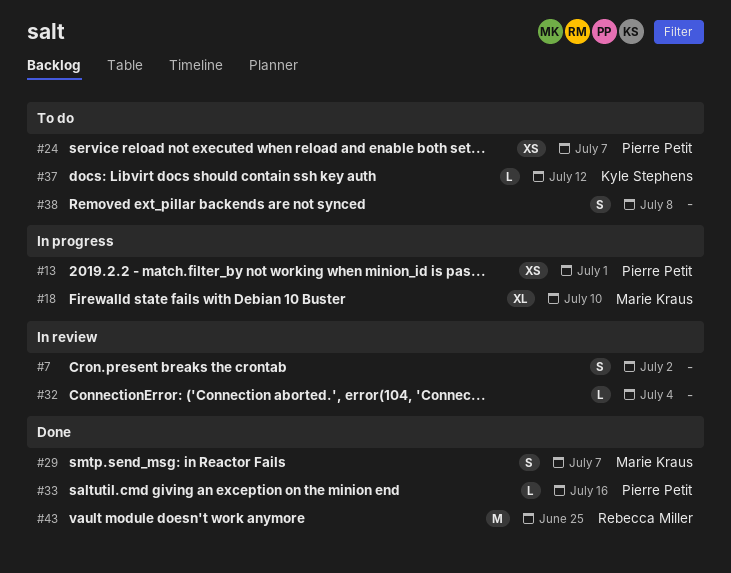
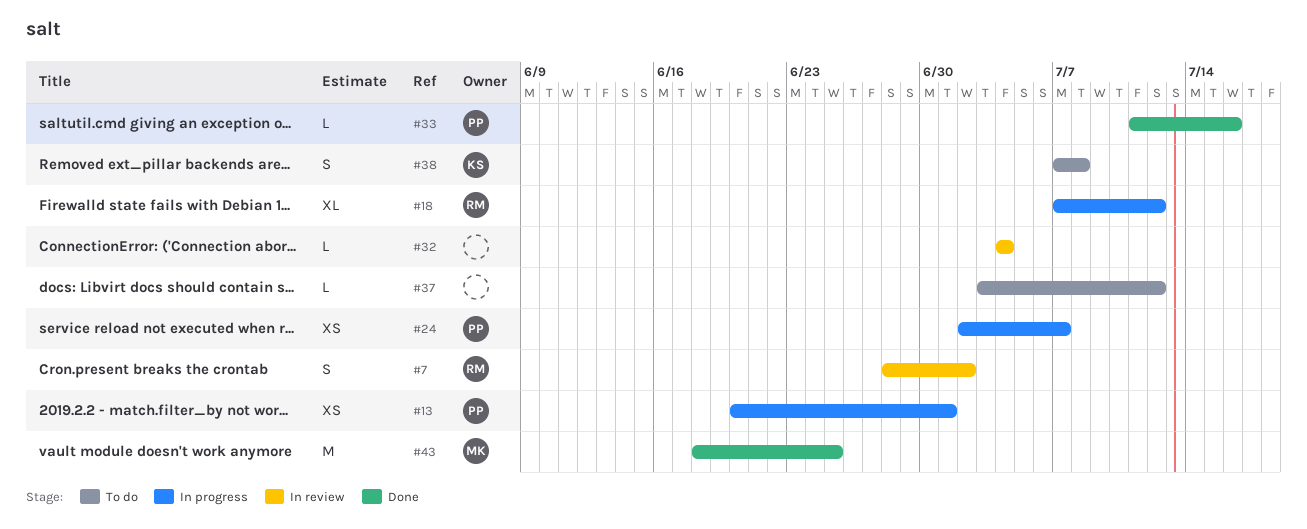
#7, owner: none -> Rebecca Miller
#18, owner: Marie Kraus -> Rebecca Miller
#18, due: Jul 10 -> Jul 12
#24, status: To do -> In progress
#29: present -> none
#37, owner: Kyle Stephens -> none
#38, owner: none -> Kyle Stephens
#43, owner: Rebecca Miller -> Marie Kraus

